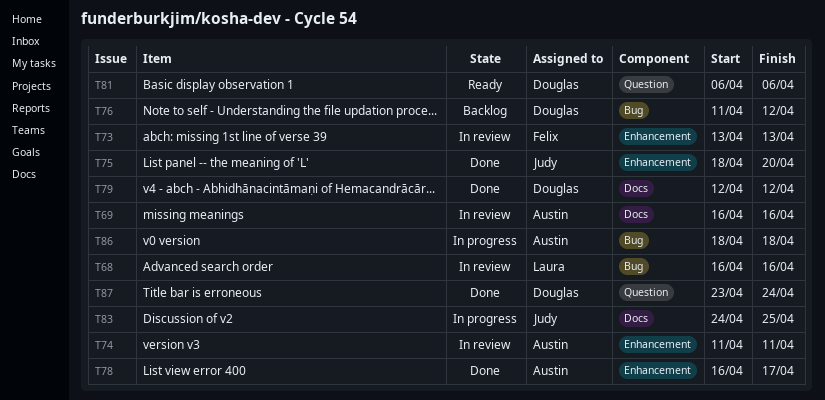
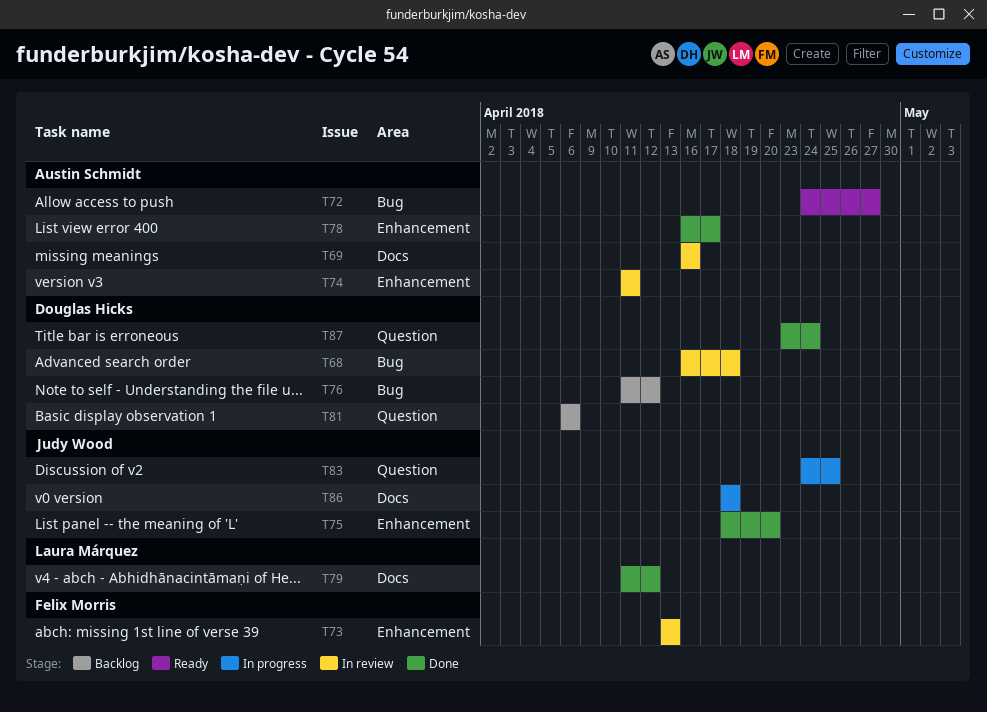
T68, owner: Laura Márquez -> Douglas Hicks
T68, due: Apr 16 -> Apr 18
T72: none -> present
T79, owner: Douglas Hicks -> Laura Márquez
T79, start: Apr 12 -> Apr 11
T81, status: Ready -> Backlog
T83, label: Docs -> Question
T86, owner: Austin Schmidt -> Judy Wood
T86, label: Bug -> Docs

